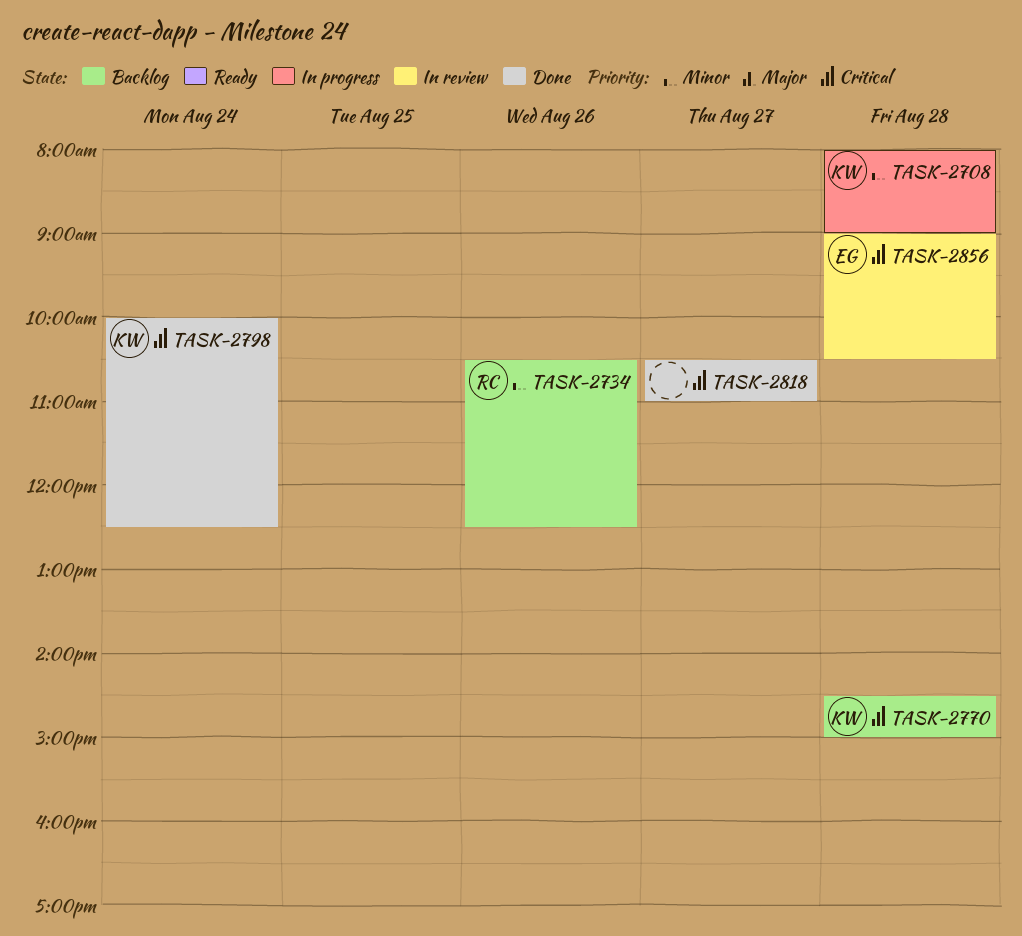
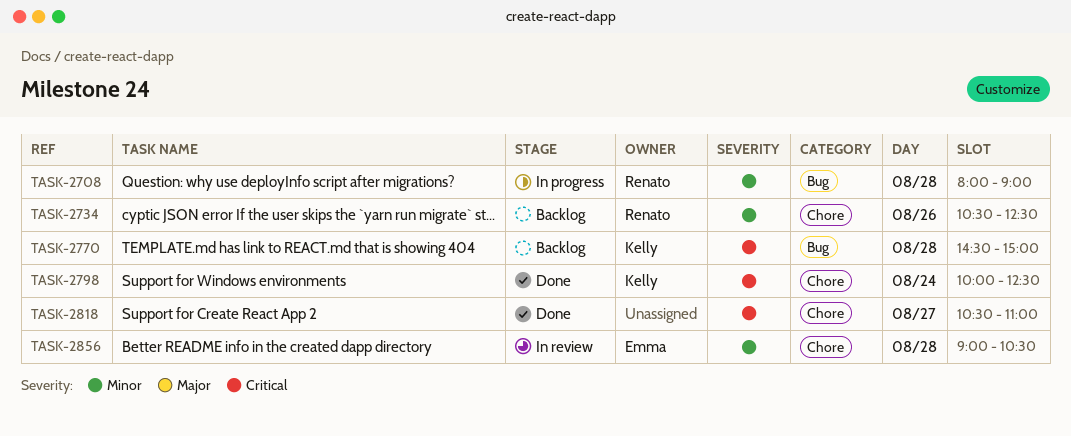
TASK-2708, owner: Kelly -> Renato
TASK-2856, priority: Critical -> Minor

